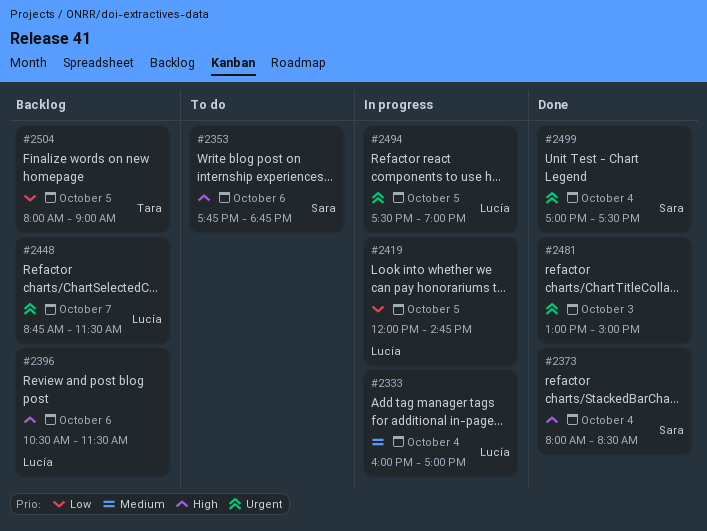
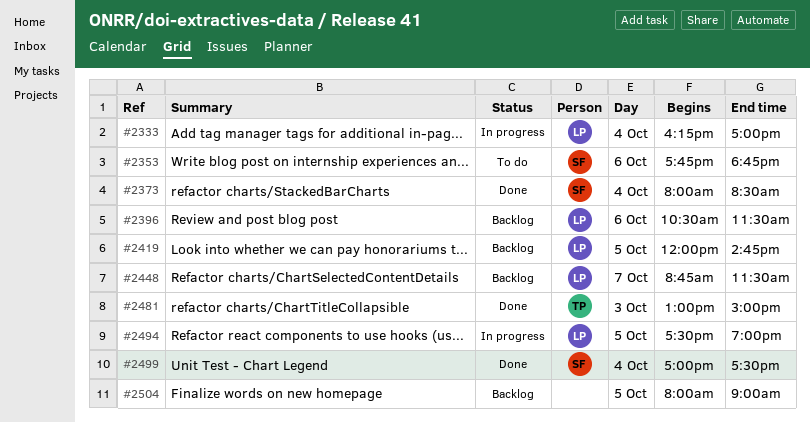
#2333, begins: 16:00 -> 16:15
#2419, status: In progress -> Backlog
#2481, owner: none -> Tara
#2504, owner: Tara -> none

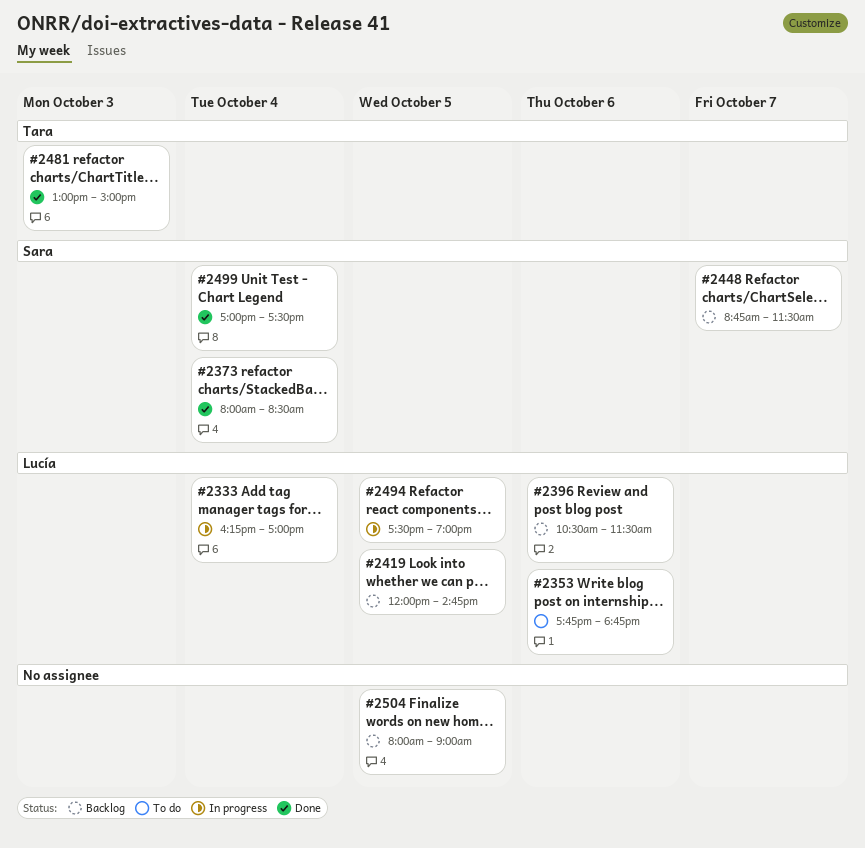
#2353, owner: Sara -> Lucía
#2448, owner: Lucía -> Sara

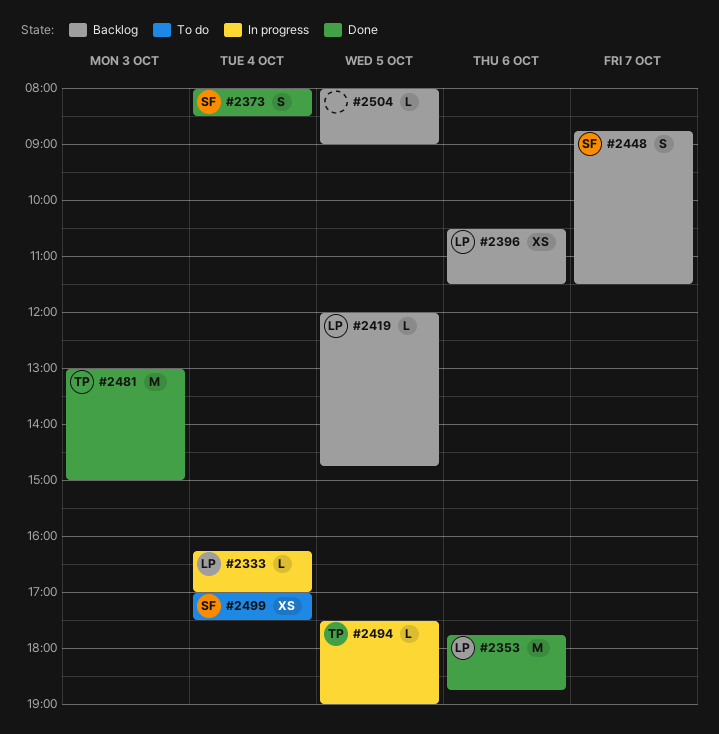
#2353, status: To do -> Done
#2494, owner: Lucía -> Tara
#2499, status: Done -> To do

